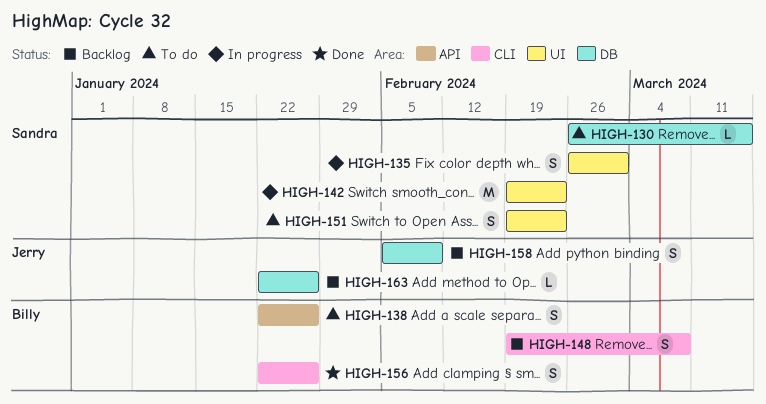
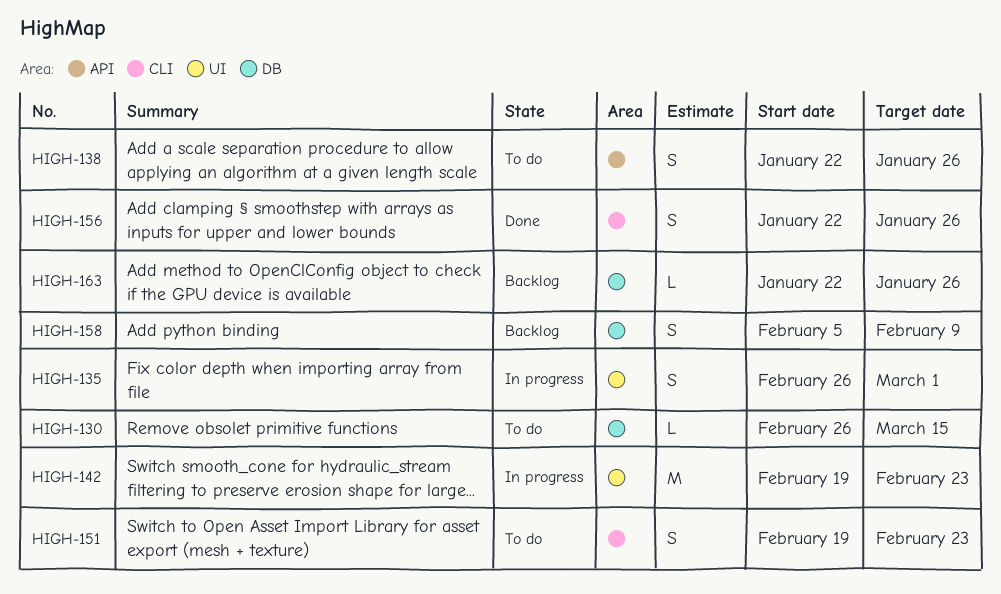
HIGH-148: present -> none
HIGH-151, label: UI -> CLI

